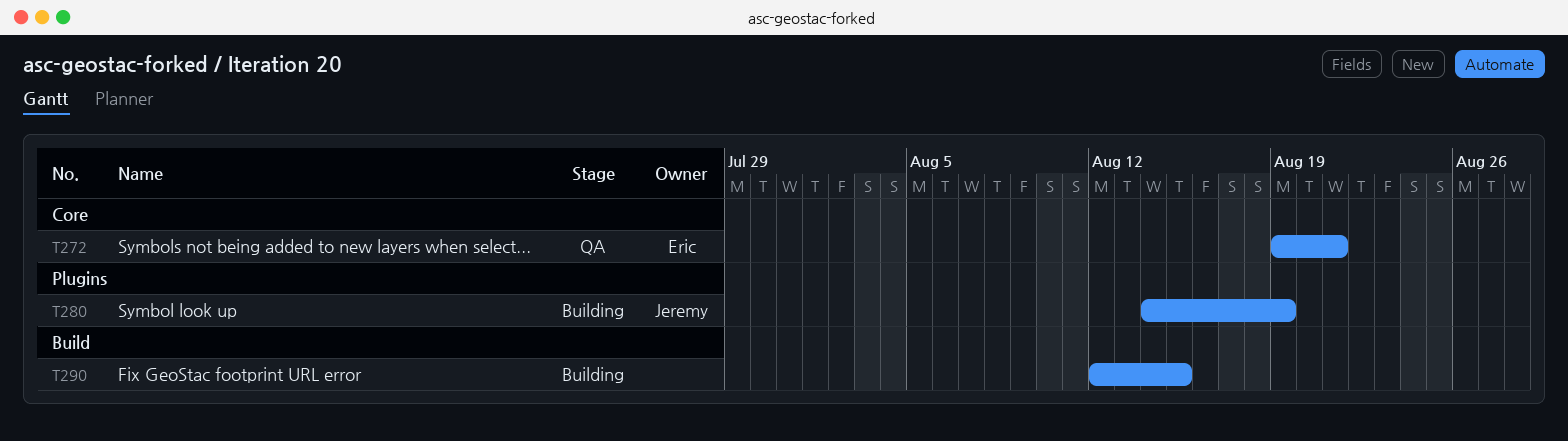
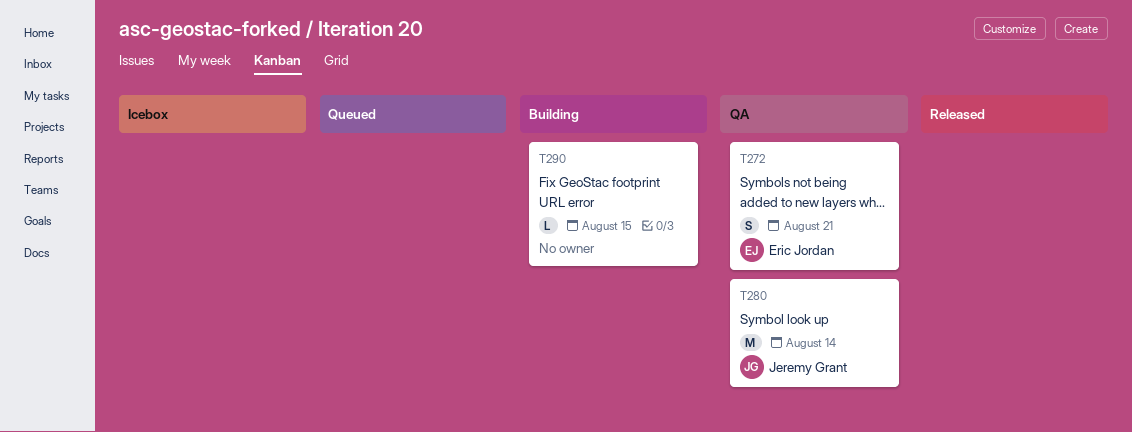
T280, status: Building -> QA
T280, due: Aug 19 -> Aug 14

